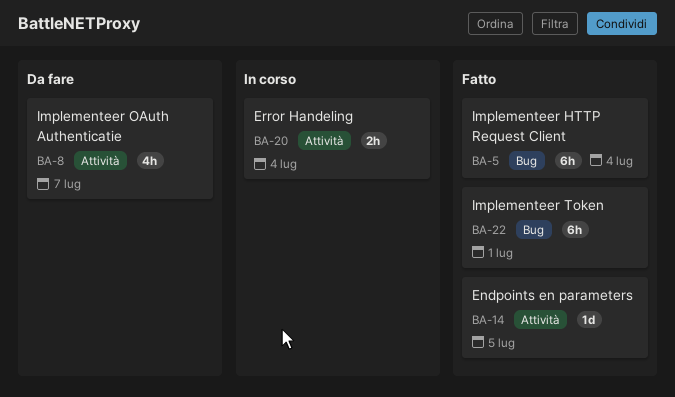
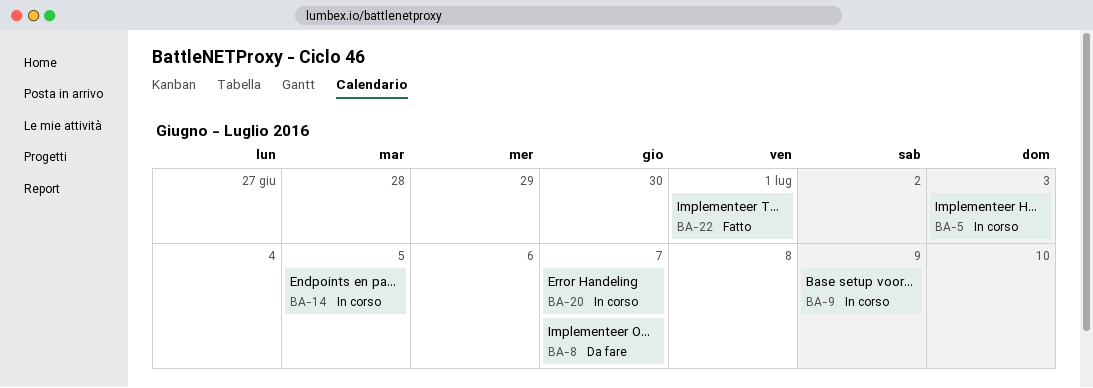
BA-5, status: Fatto -> In corso
BA-5, due: Jul 4 -> Jul 3
BA-9: none -> present
BA-14, status: Fatto -> In corso
BA-20, due: Jul 4 -> Jul 7

